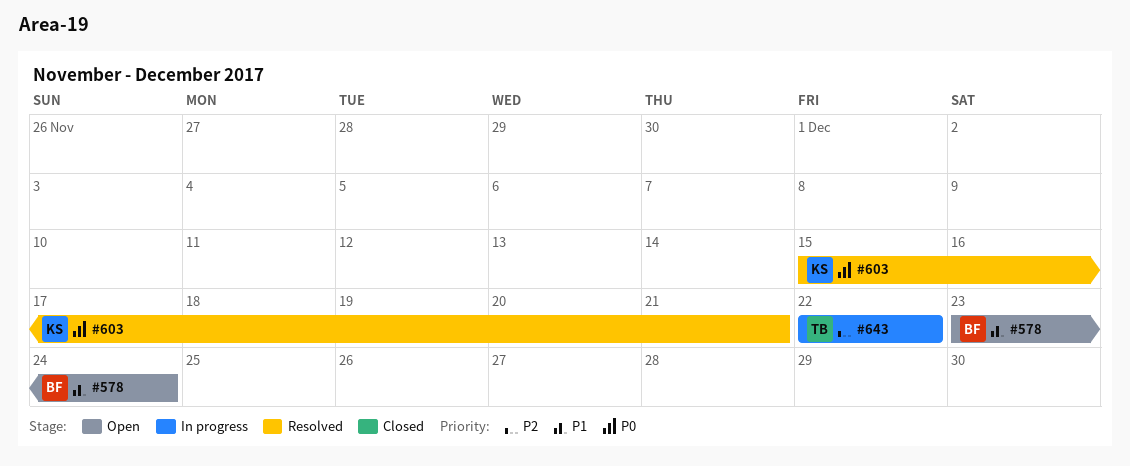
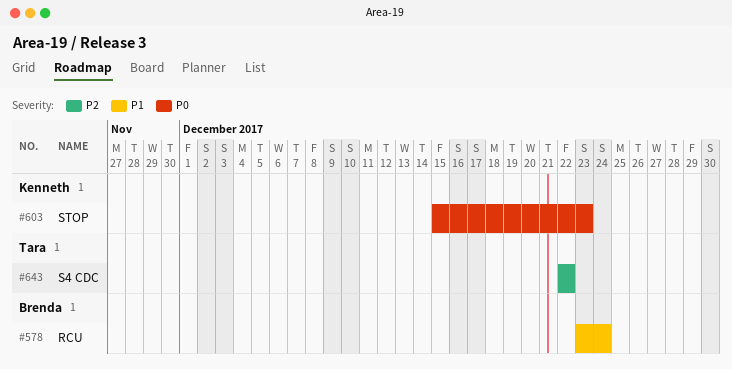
#603, due: Dec 21 -> Dec 23

